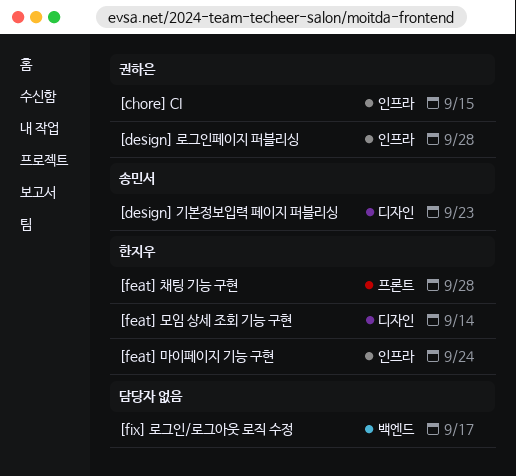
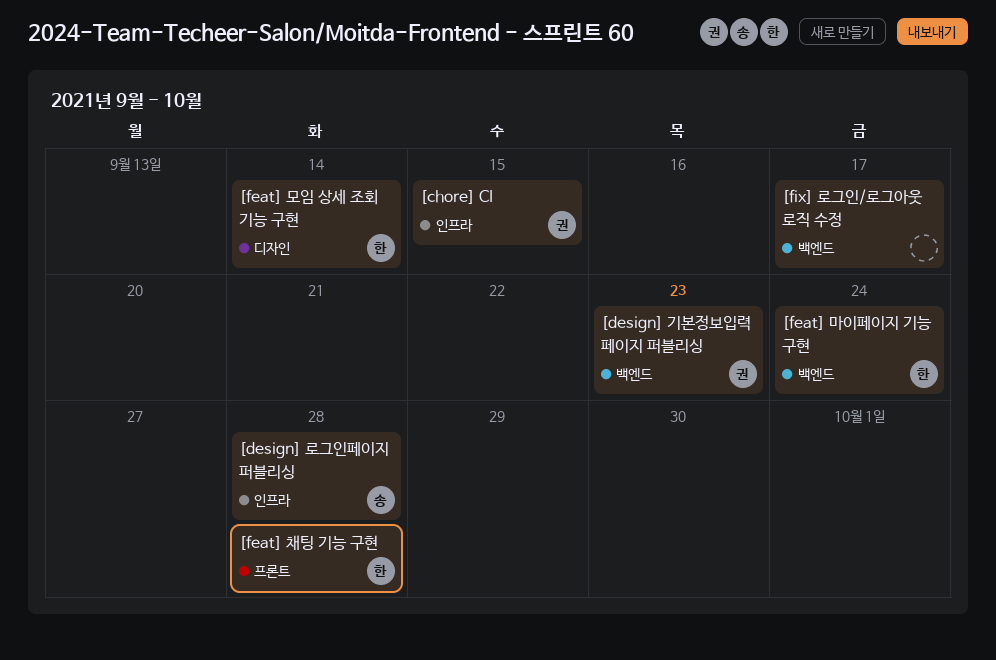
[design] 기본정보입력 페이지 퍼블리싱, owner: 송민서 -> 권하은
[design] 기본정보입력 페이지 퍼블리싱, label: 디자인 -> 백엔드
[design] 로그인페이지 퍼블리싱, owner: 권하은 -> 송민서
[feat] 마이페이지 기능 구현, label: 인프라 -> 백엔드

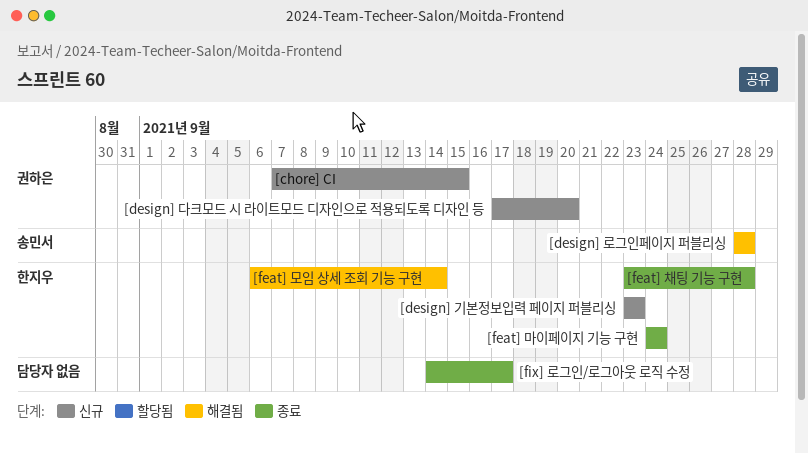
[design] 기본정보입력 페이지 퍼블리싱, owner: 권하은 -> 한지우
[design] 다크모드 시 라이트모드 디자인으로 적용되도록 디자인 등: none -> present

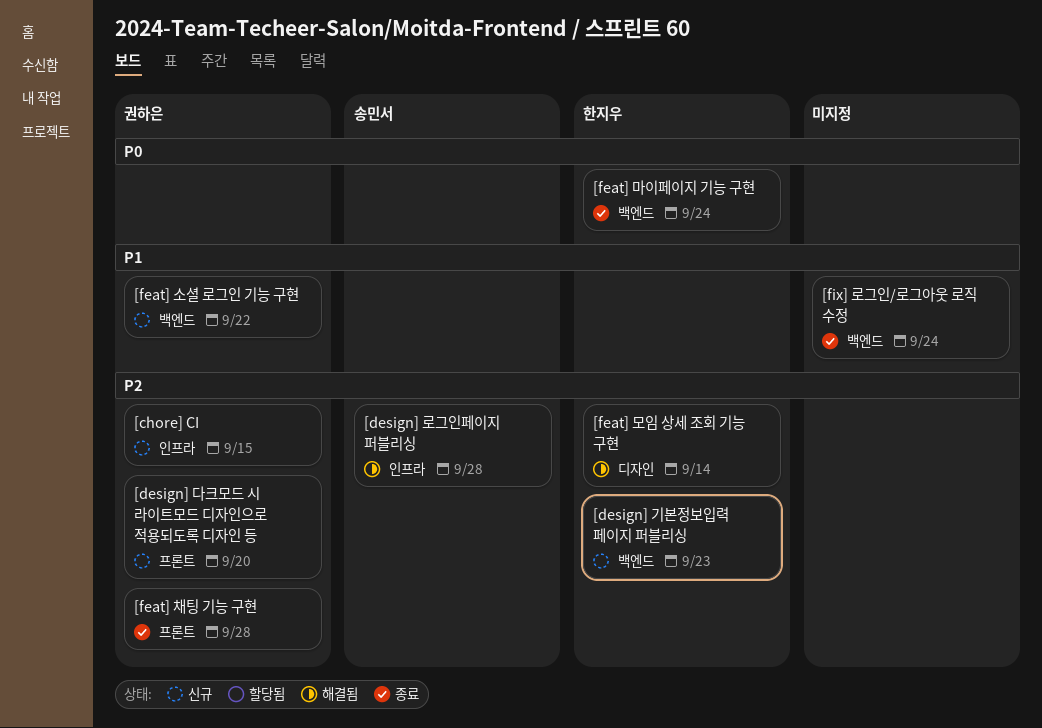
[feat] 소셜 로그인 기능 구현: none -> present
[feat] 채팅 기능 구현, owner: 한지우 -> 권하은
[fix] 로그인/로그아웃 로직 수정, due: Sep 17 -> Sep 24

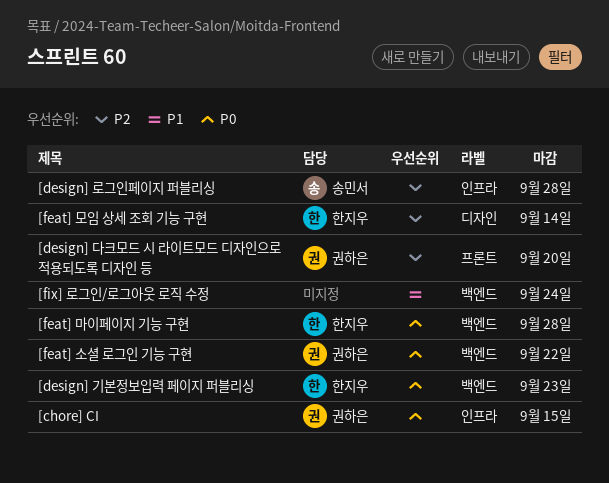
[chore] CI, priority: P2 -> P0
[design] 기본정보입력 페이지 퍼블리싱, priority: P2 -> P0
[feat] 마이페이지 기능 구현, due: Sep 24 -> Sep 28
[feat] 소셜 로그인 기능 구현, priority: P1 -> P0
[feat] 채팅 기능 구현: present -> none

